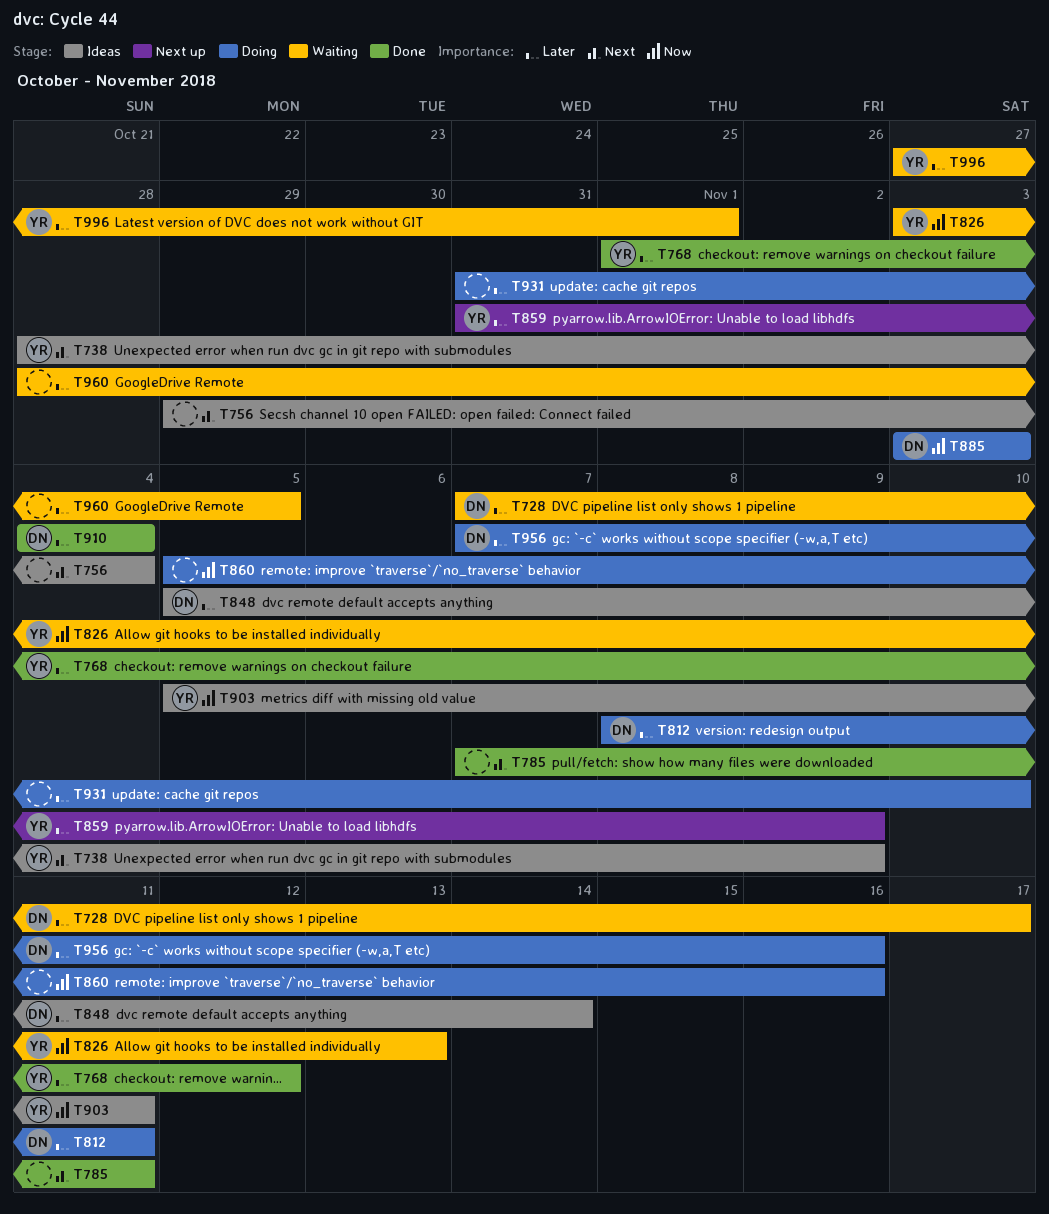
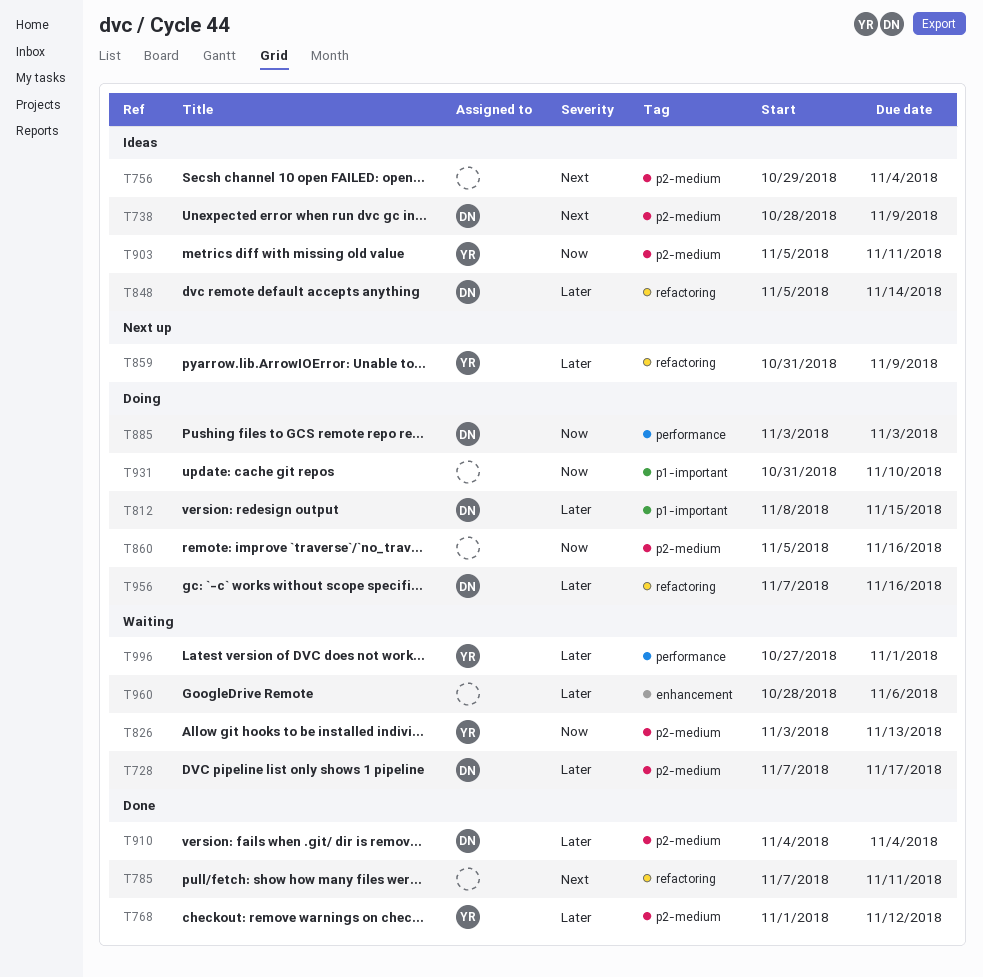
T738, owner: YR -> DN
T812, due: Nov 11 -> Nov 15
T931, priority: Later -> Now
T960, due: Nov 5 -> Nov 6

